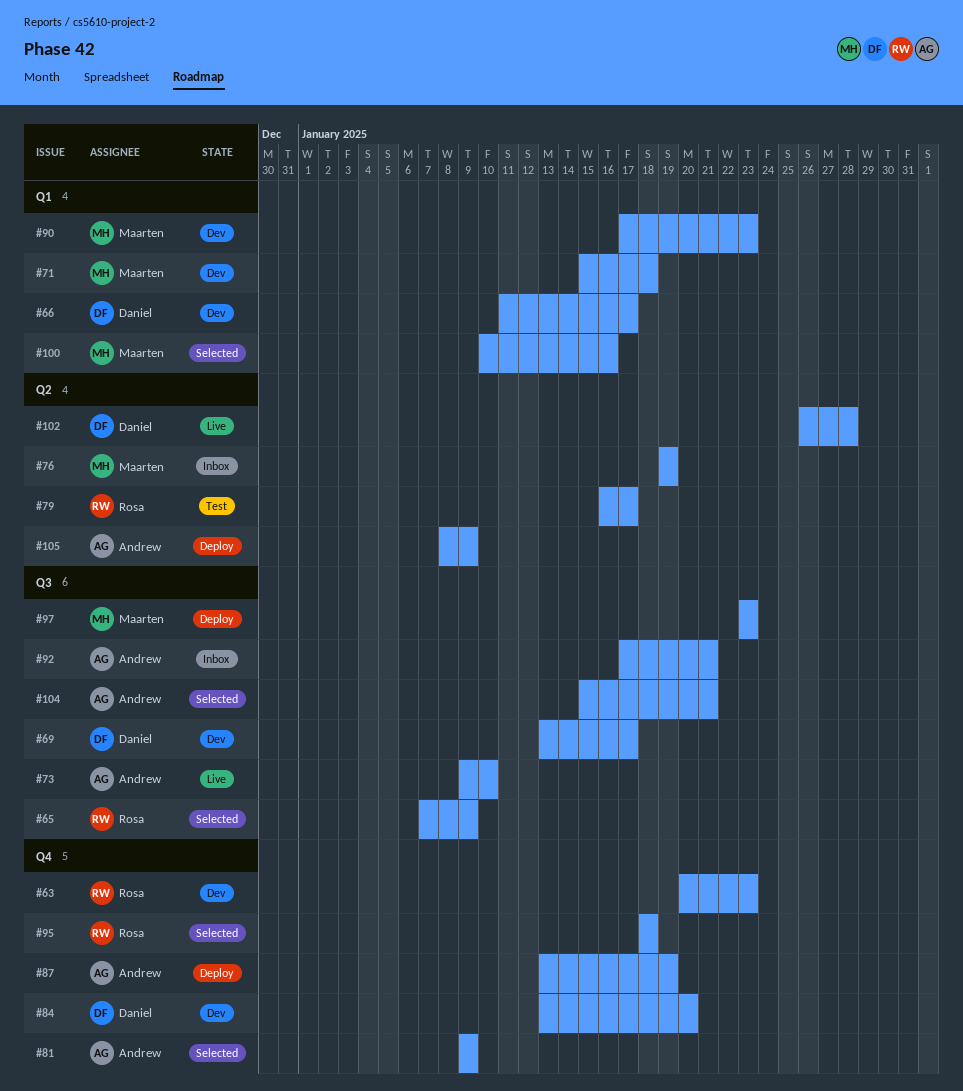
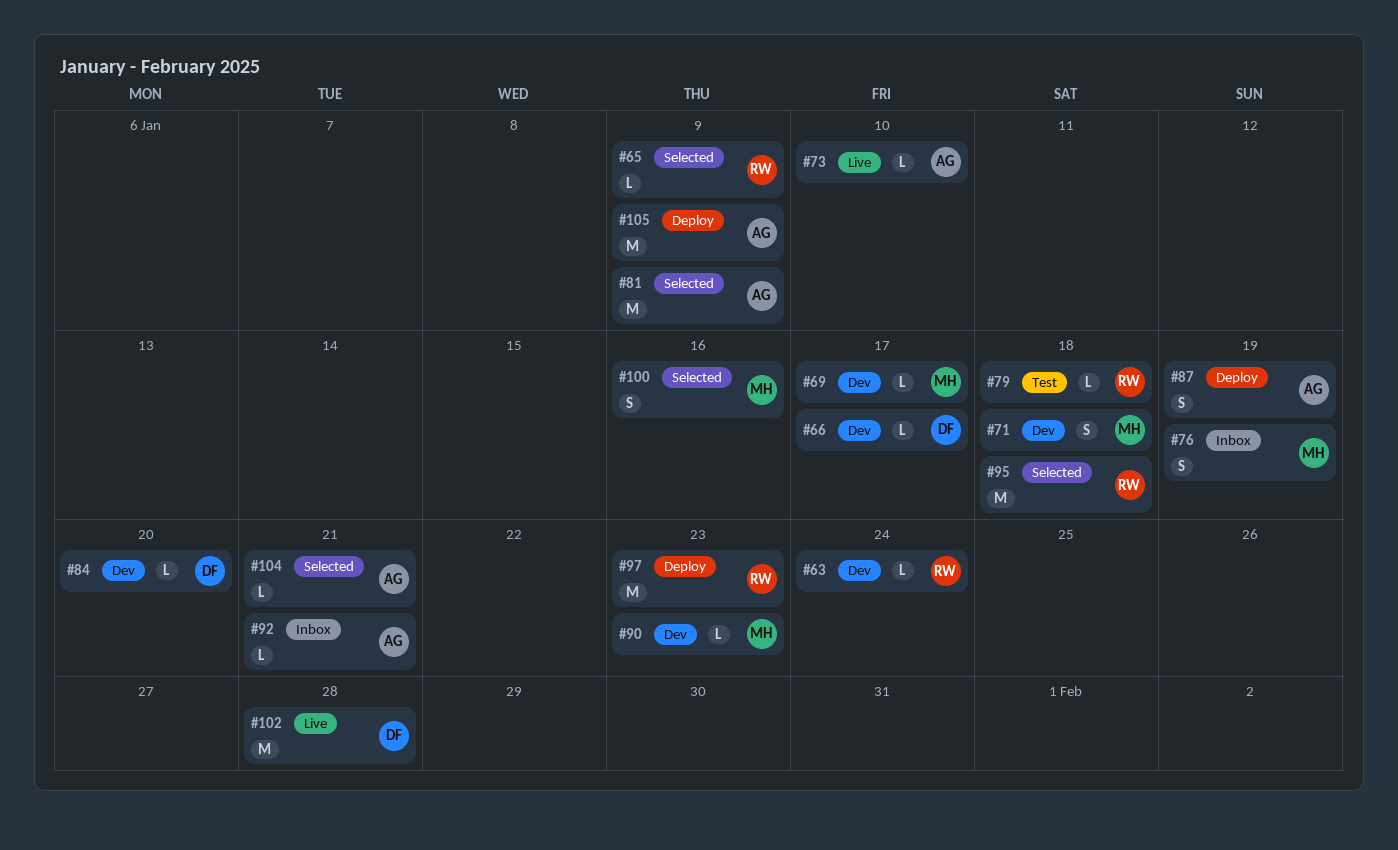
#63, due: Jan 23 -> Jan 24
#69, owner: Daniel -> Maarten
#79, due: Jan 17 -> Jan 18
#97, owner: Maarten -> Rosa

